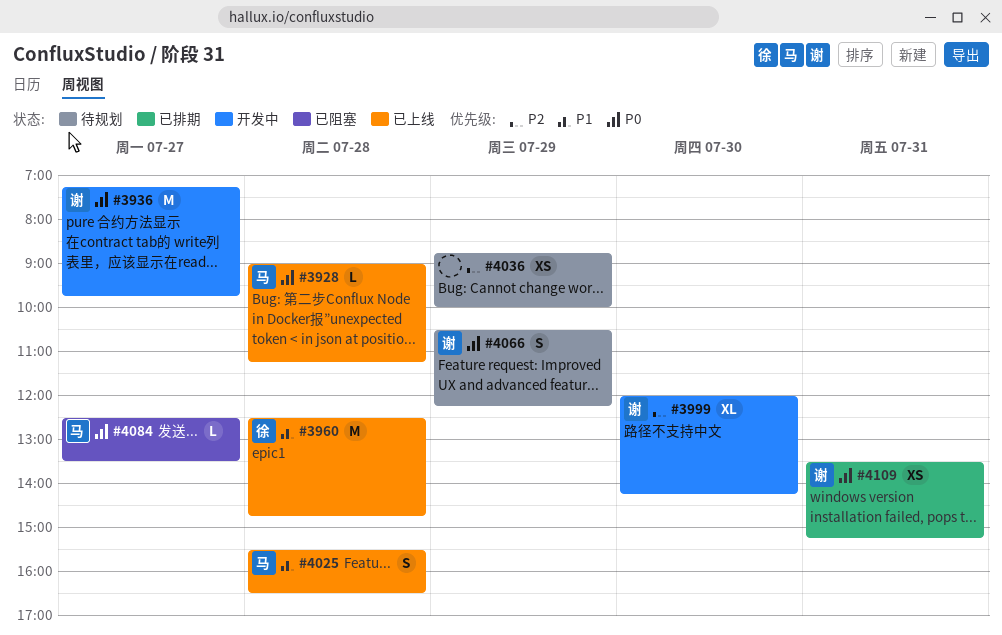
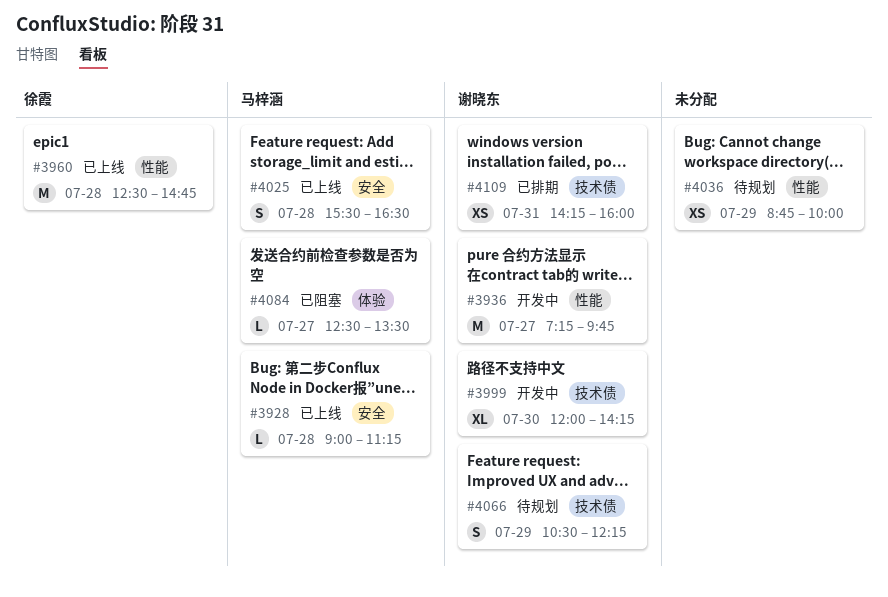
#4109, begins: 13:30 -> 14:15
#4109, ends: 15:15 -> 16:00

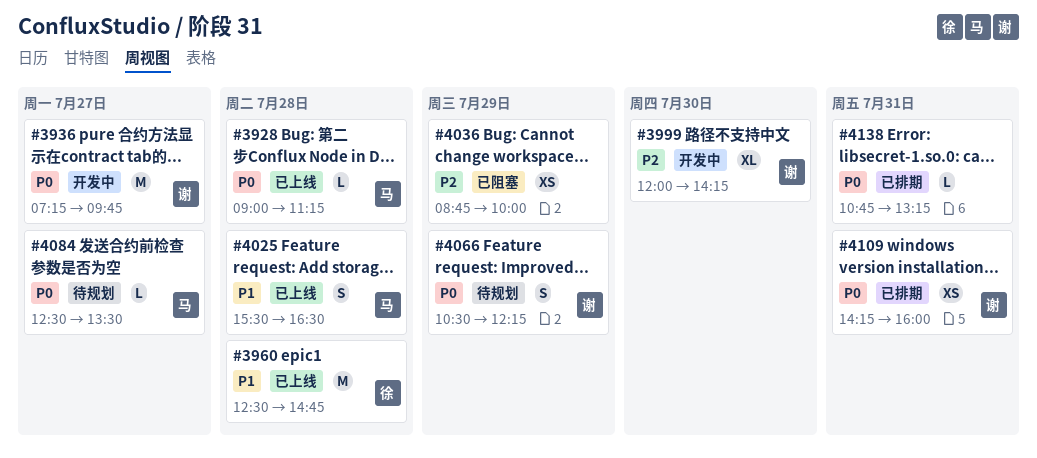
#4036, status: 待规划 -> 已阻塞
#4084, status: 已阻塞 -> 待规划
#4138: none -> present

